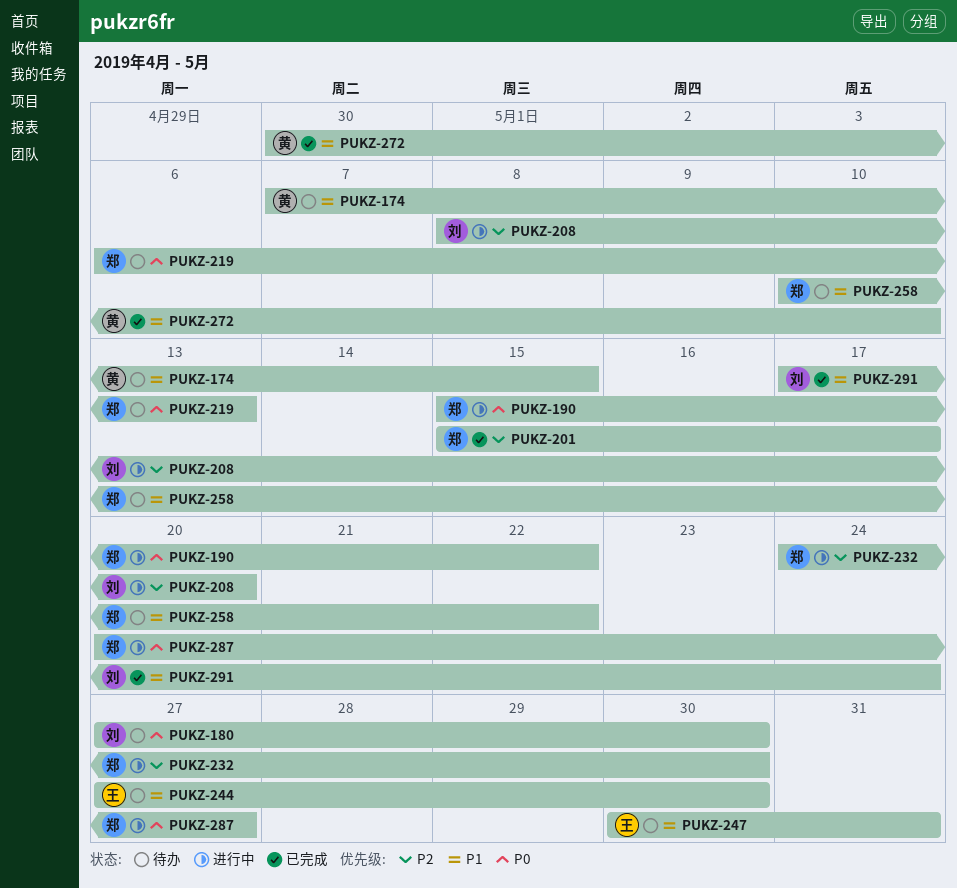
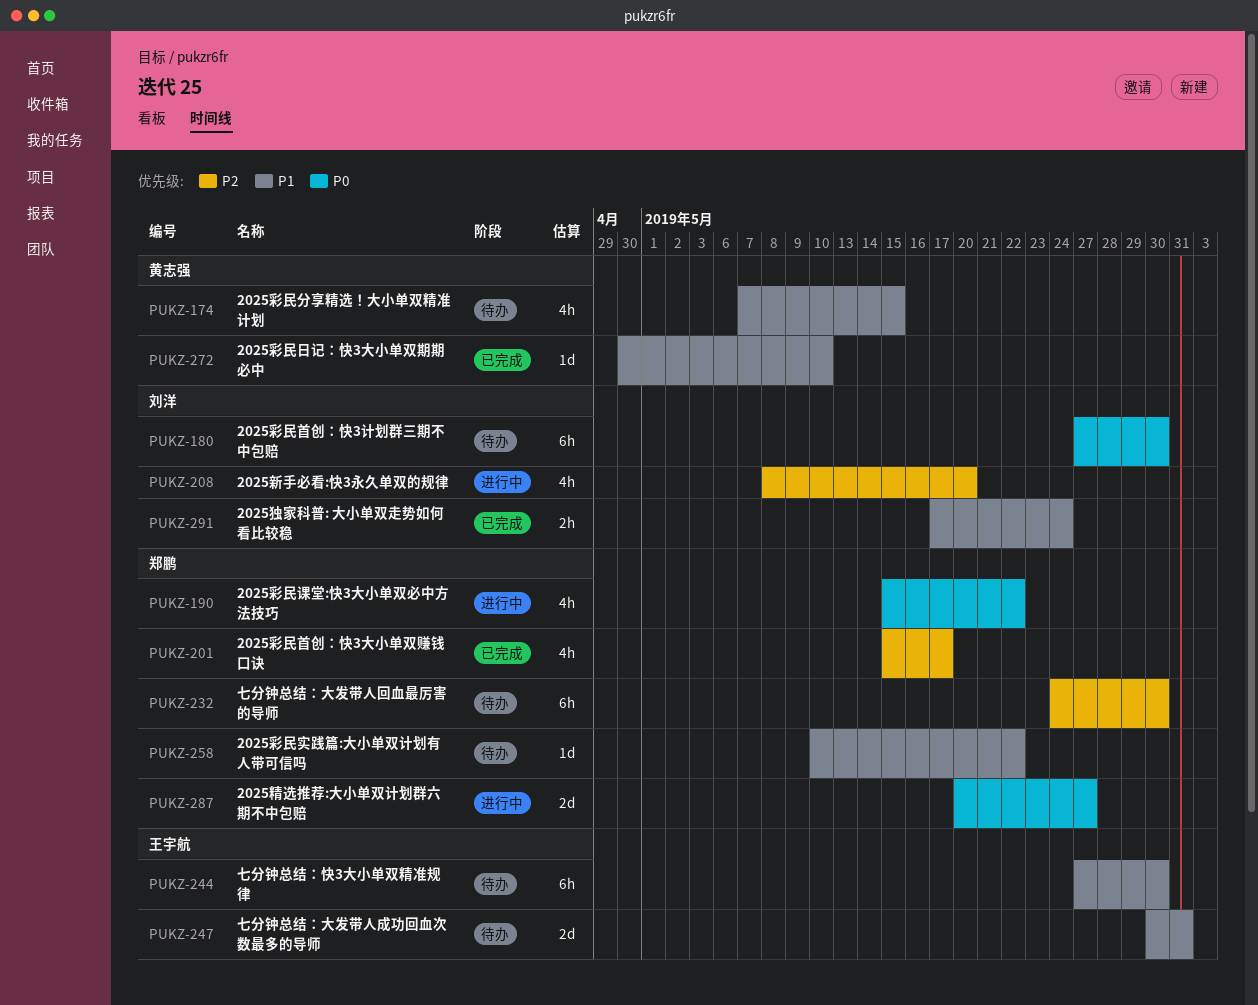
PUKZ-219: present -> none
PUKZ-232, status: 进行中 -> 待办

